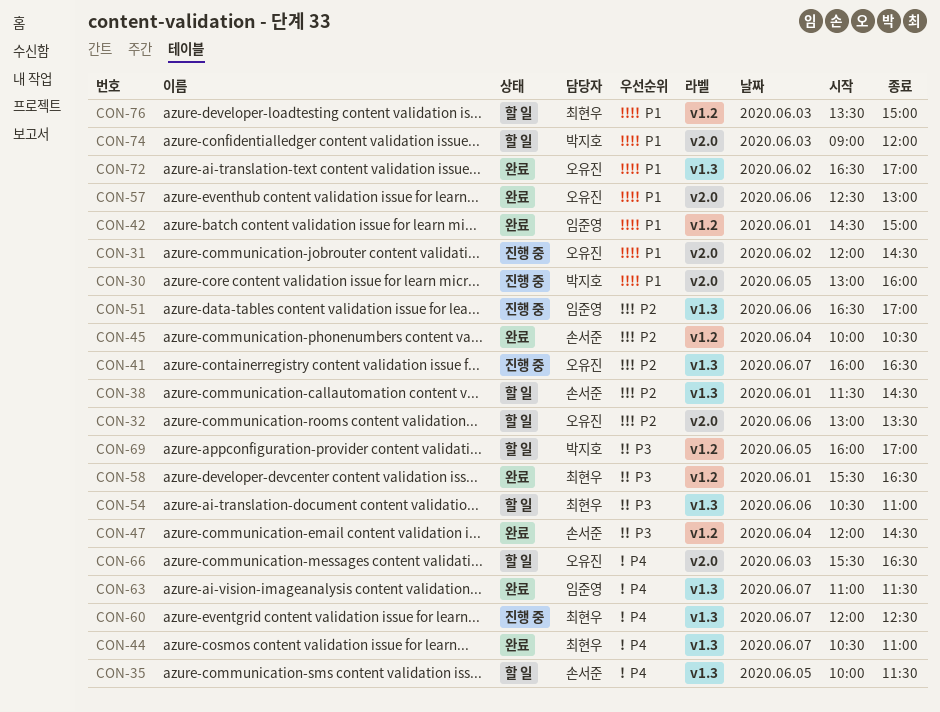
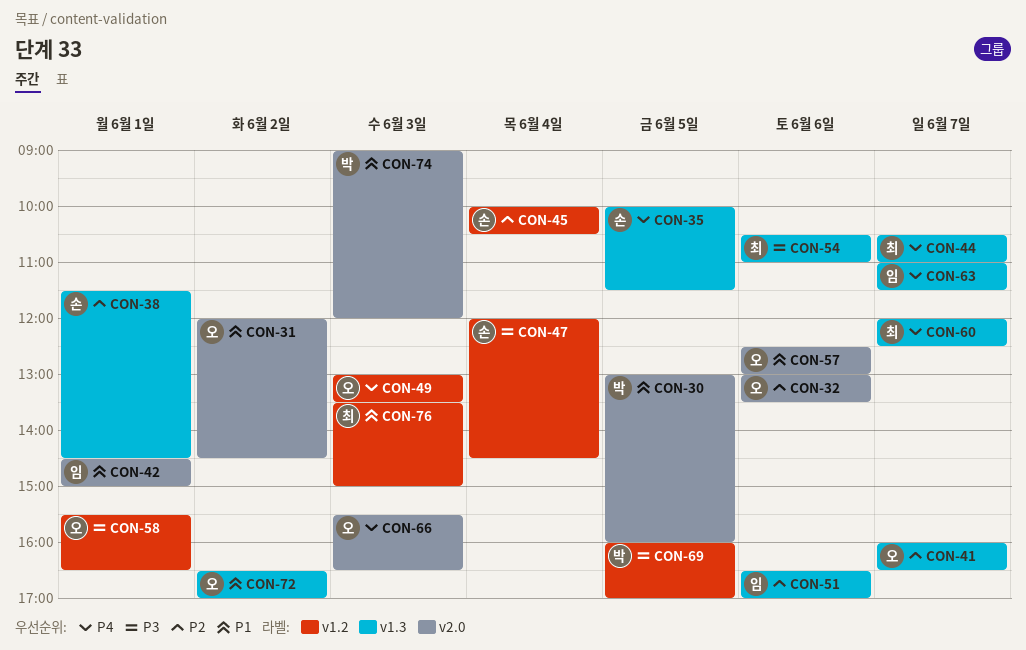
CON-42, label: v1.2 -> v2.0
CON-49: none -> present
CON-58, owner: 최현우 -> 오유진

